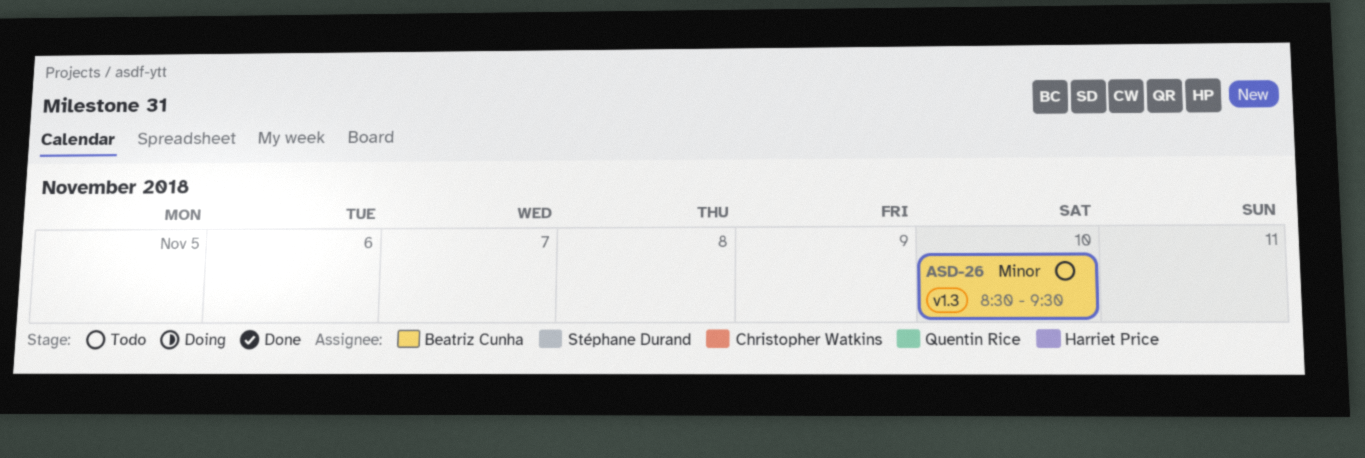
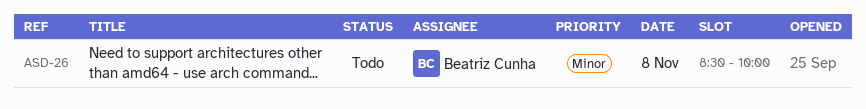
ASD-26, day: Nov 10 -> Nov 8
ASD-26, ends: 09:30 -> 10:00

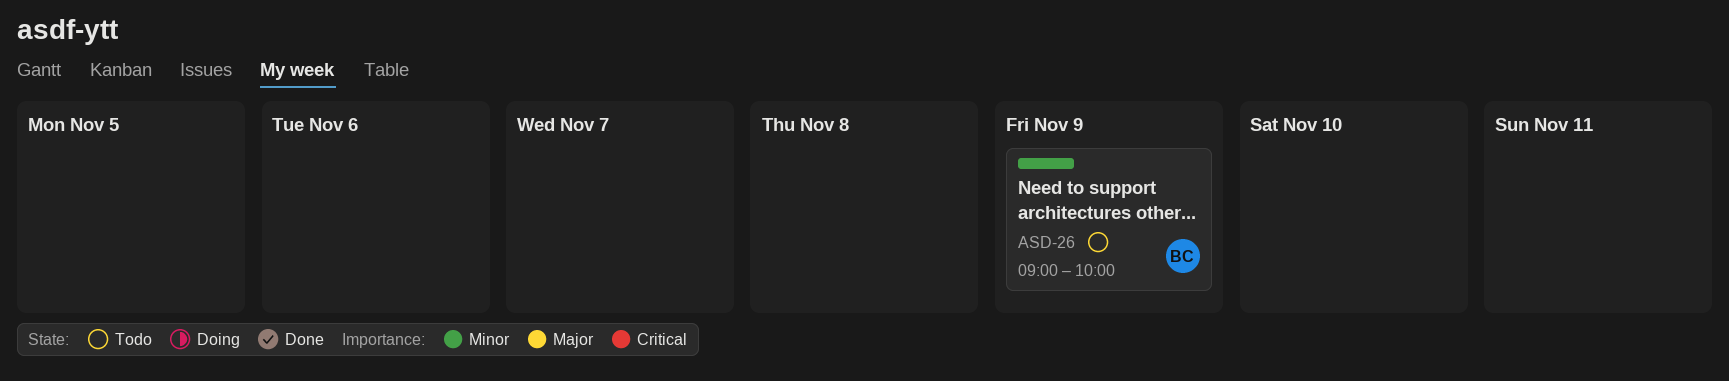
ASD-26, day: Nov 8 -> Nov 9
ASD-26, begins: 08:30 -> 09:00

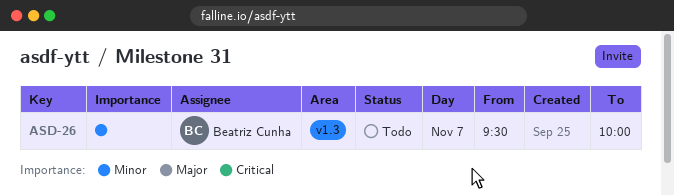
ASD-26, day: Nov 9 -> Nov 7
ASD-26, begins: 09:00 -> 09:30

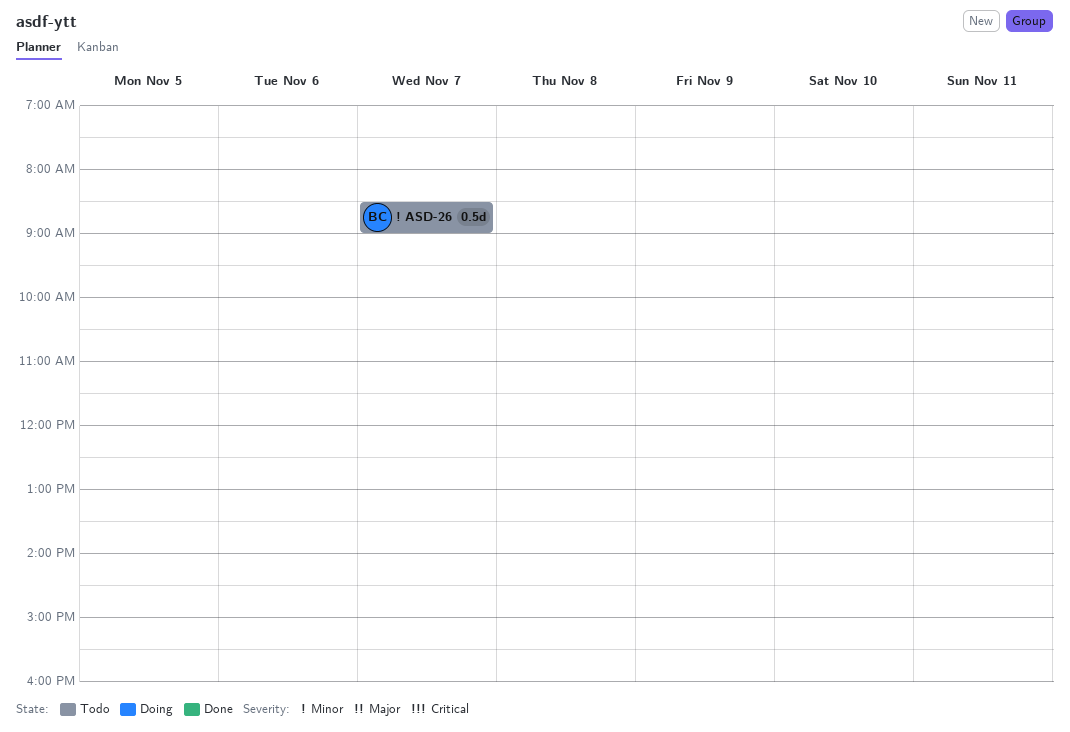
ASD-26, begins: 09:30 -> 08:30
ASD-26, ends: 10:00 -> 09:00

